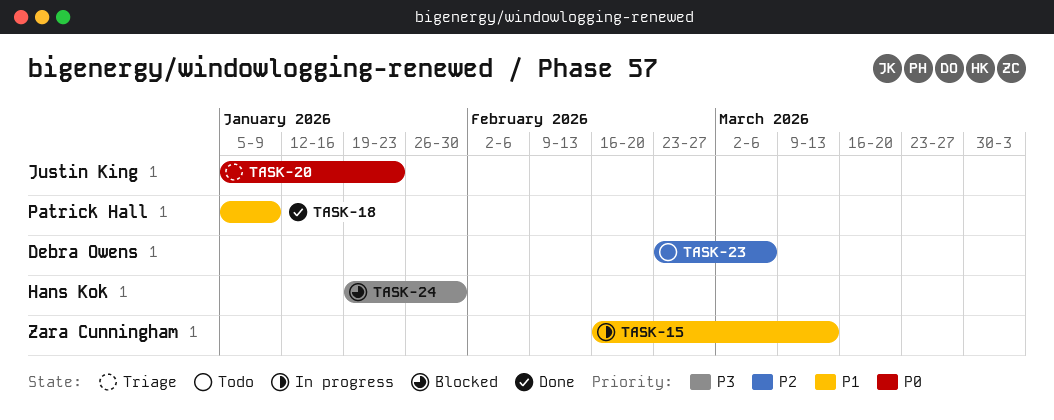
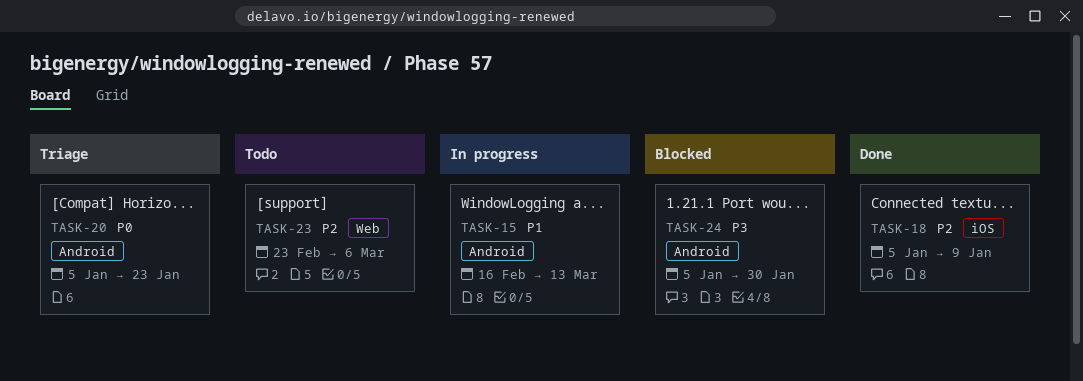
TASK-18, priority: P1 -> P2
TASK-24, start: Jan 19 -> Jan 5

